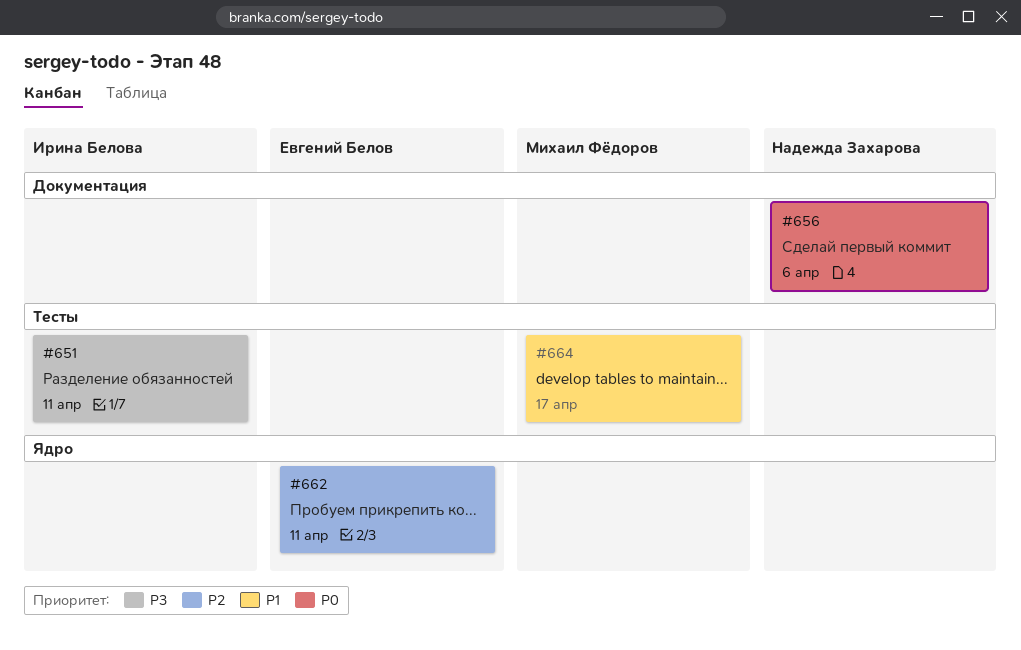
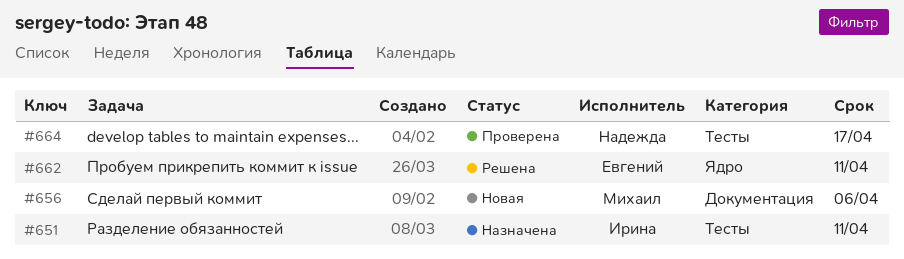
#656, owner: Надежда Захарова -> Михаил Фёдоров
#664, owner: Михаил Фёдоров -> Надежда Захарова

